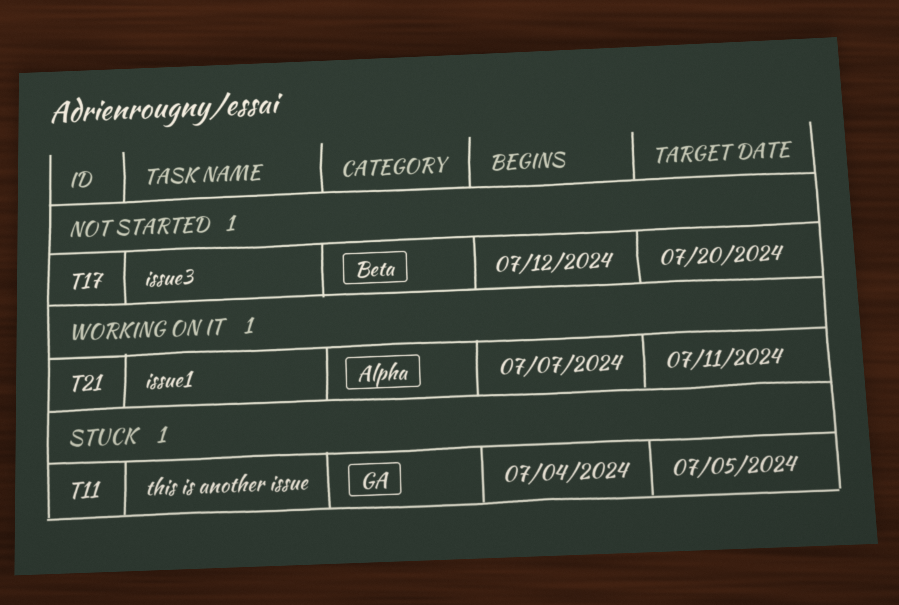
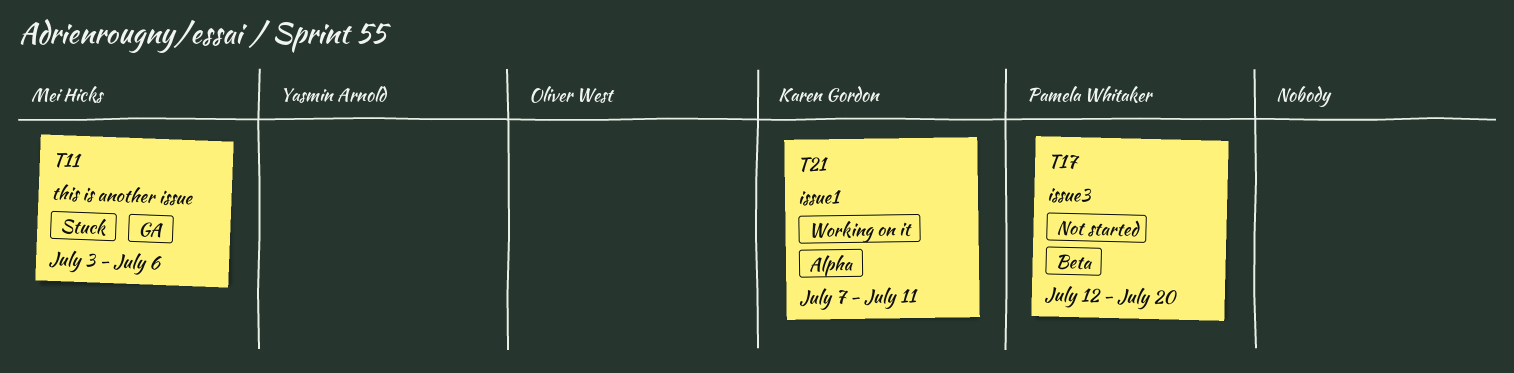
T11, start: Jul 4 -> Jul 3
T11, due: Jul 5 -> Jul 6

